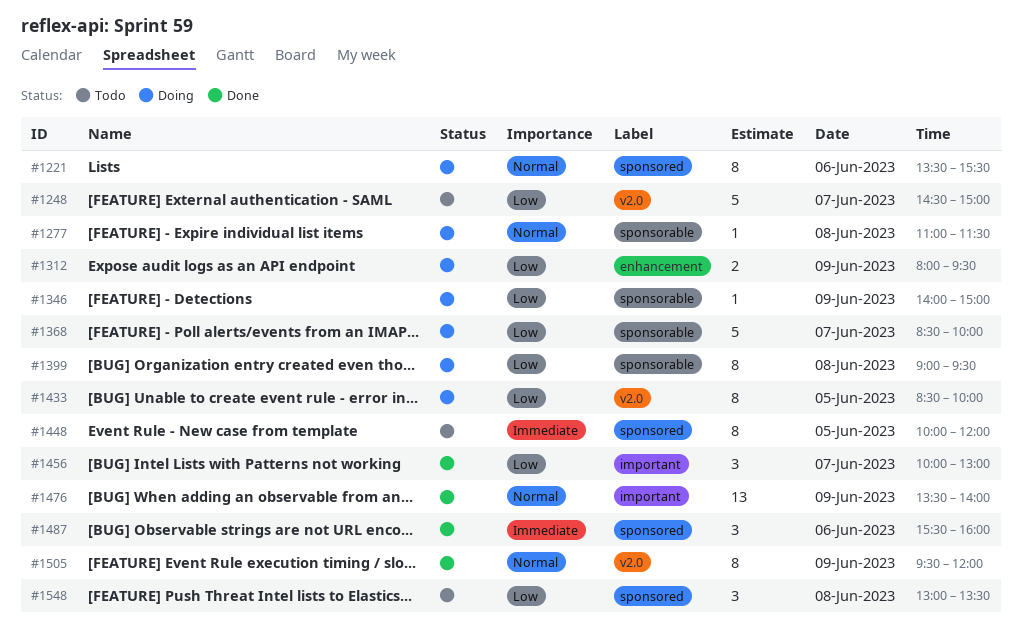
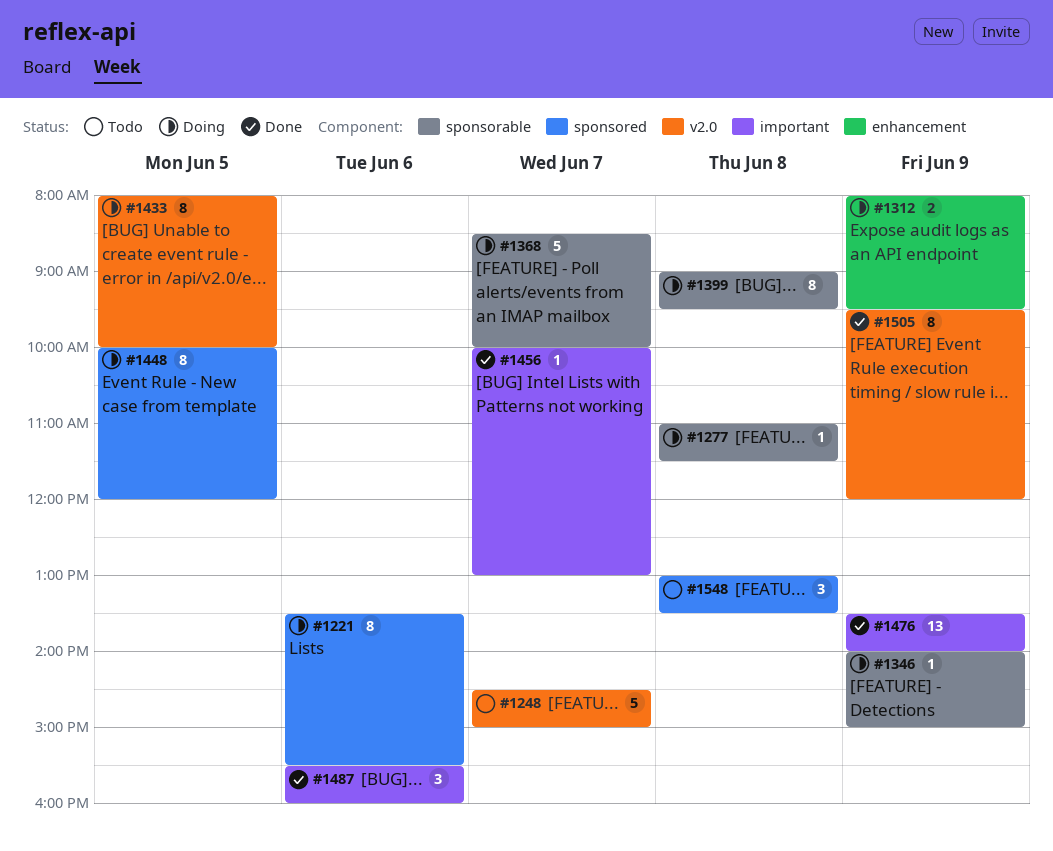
#1433, begins: 08:30 -> 08:00
#1448, status: Todo -> Doing
#1456, estimate: 3 -> 1
#1487, label: sponsored -> important

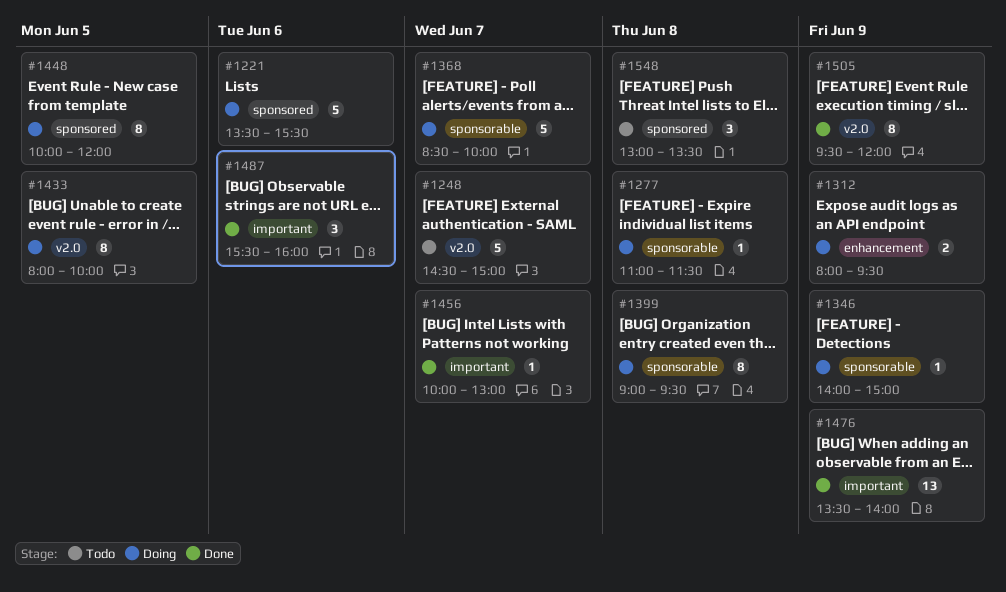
#1221, estimate: 8 -> 5

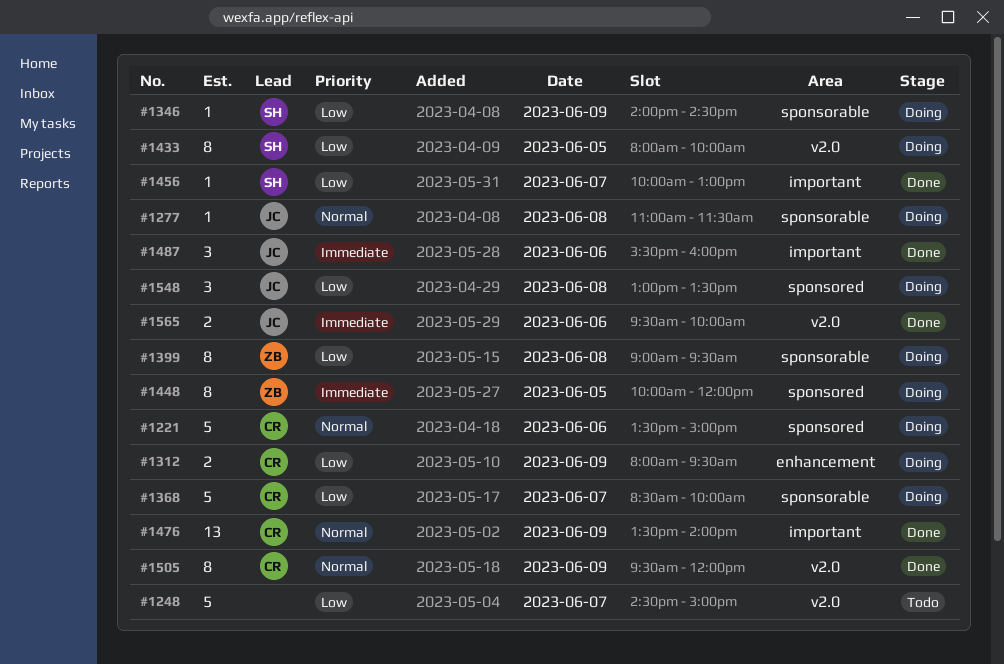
#1221, ends: 15:30 -> 15:00
#1346, ends: 15:00 -> 14:30
#1548, status: Todo -> Doing
#1565: none -> present

